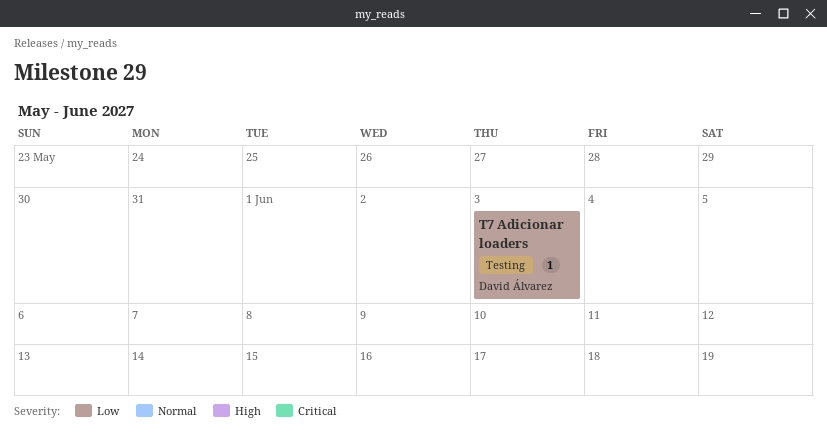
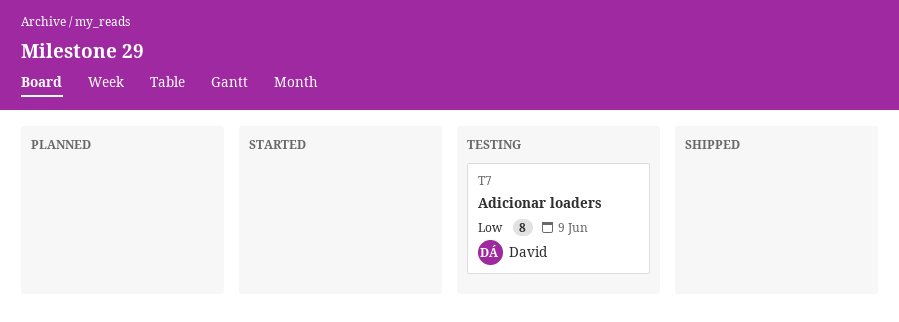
T7, estimate: 1 -> 8
T7, due: Jun 3 -> Jun 9

